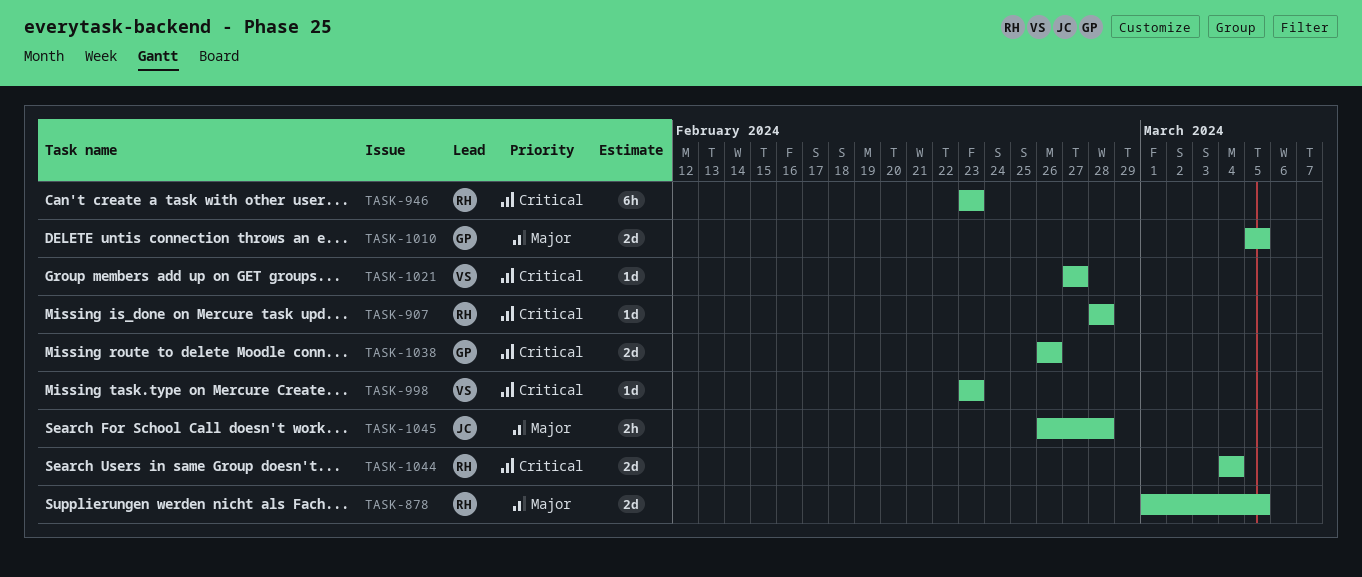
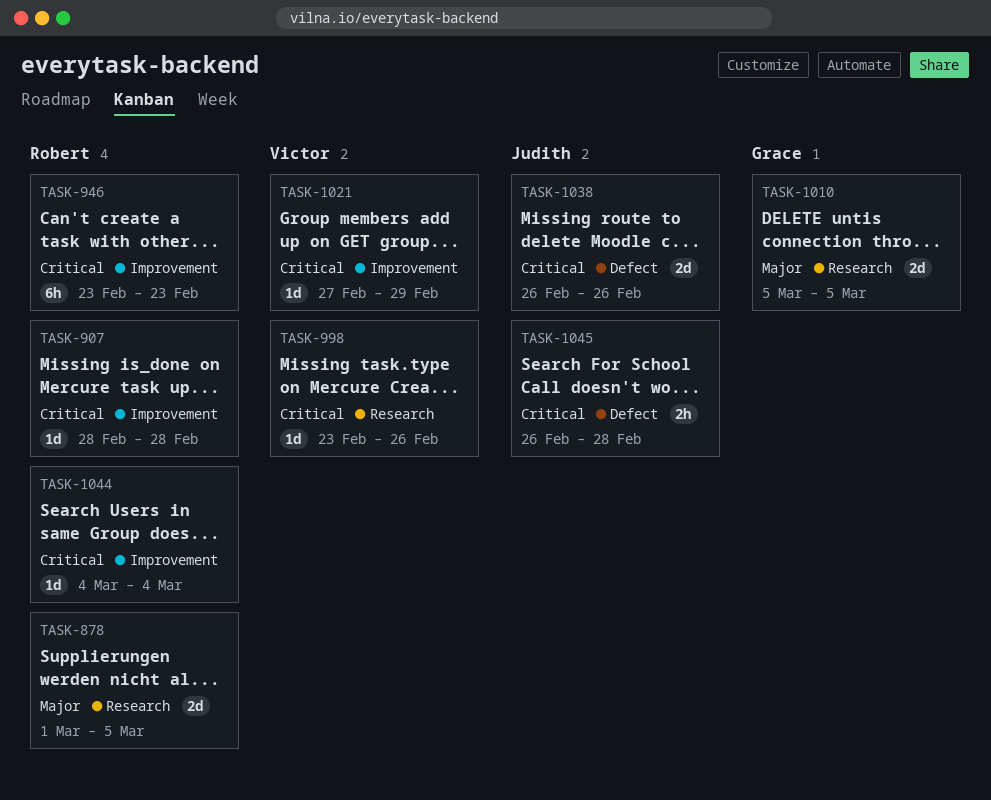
TASK-998, due: Feb 23 -> Feb 26
TASK-1021, due: Feb 27 -> Feb 29
TASK-1038, owner: Grace -> Judith
TASK-1044, estimate: 2d -> 1d
TASK-1045, priority: Major -> Critical

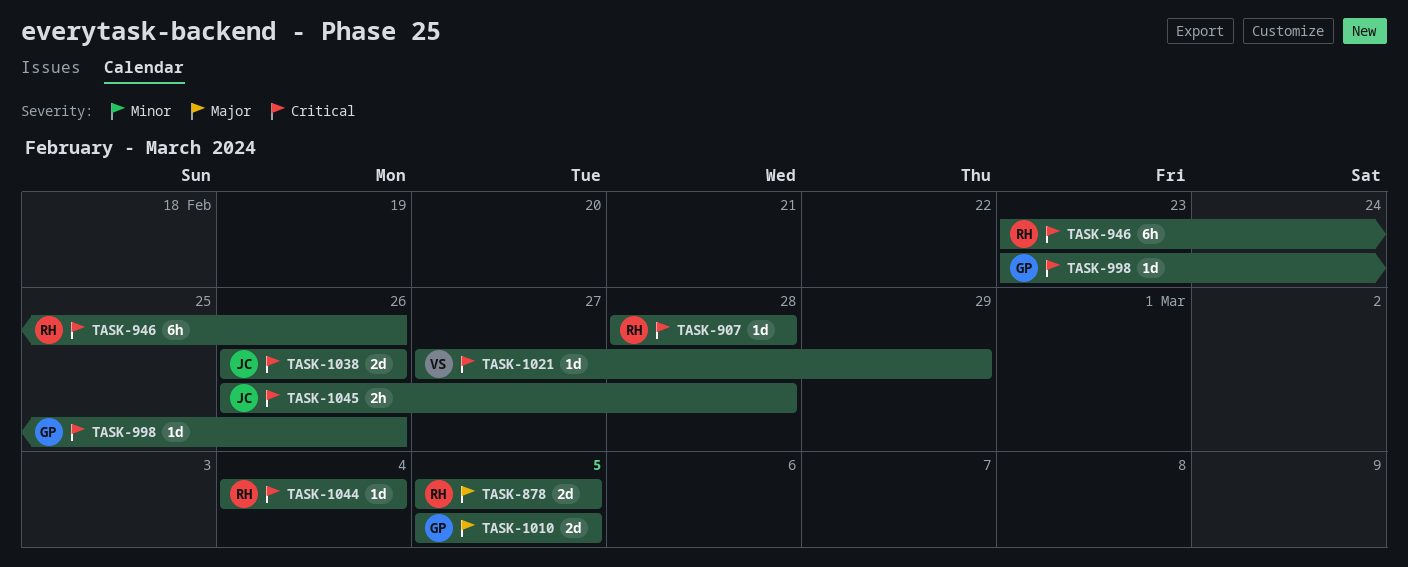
TASK-878, start: Mar 1 -> Mar 5
TASK-946, due: Feb 23 -> Feb 26
TASK-998, owner: Victor -> Grace

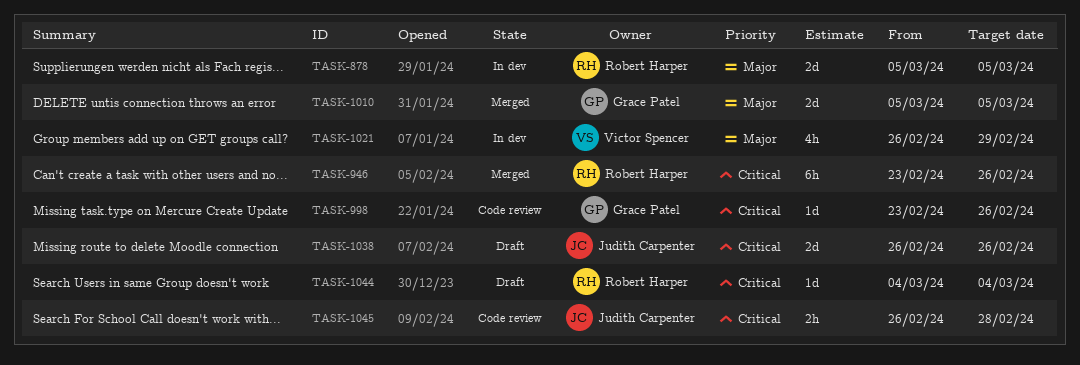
TASK-907: present -> none
TASK-1021, priority: Critical -> Major
TASK-1021, estimate: 1d -> 4h
TASK-1021, start: Feb 27 -> Feb 26

